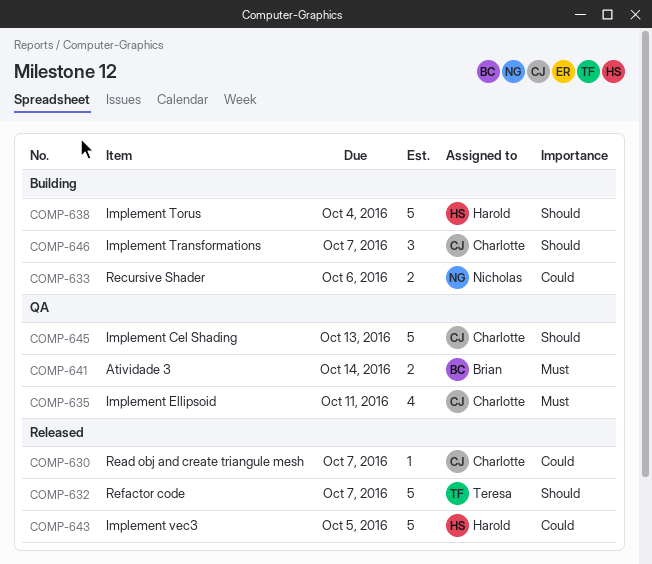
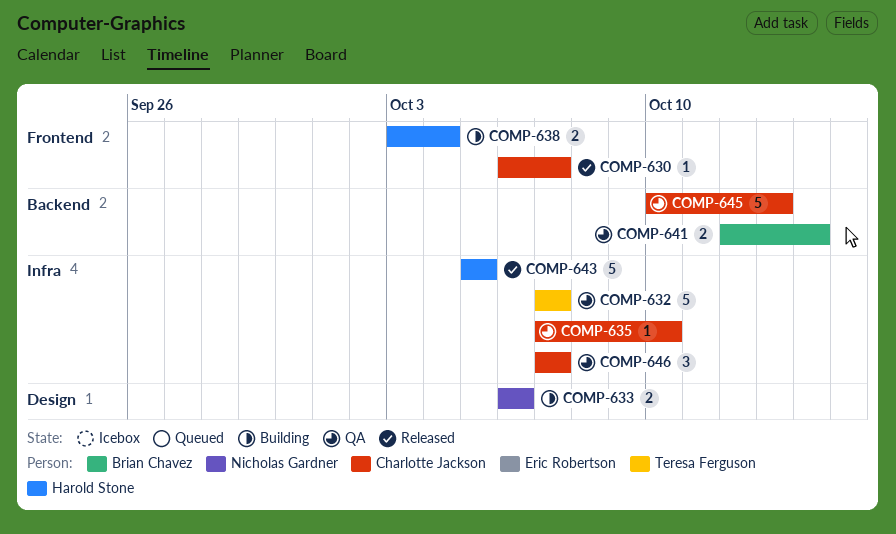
COMP-632, status: Released -> QA
COMP-635, estimate: 4 -> 1
COMP-635, due: Oct 11 -> Oct 10
COMP-638, estimate: 5 -> 2
COMP-646, status: Building -> QA

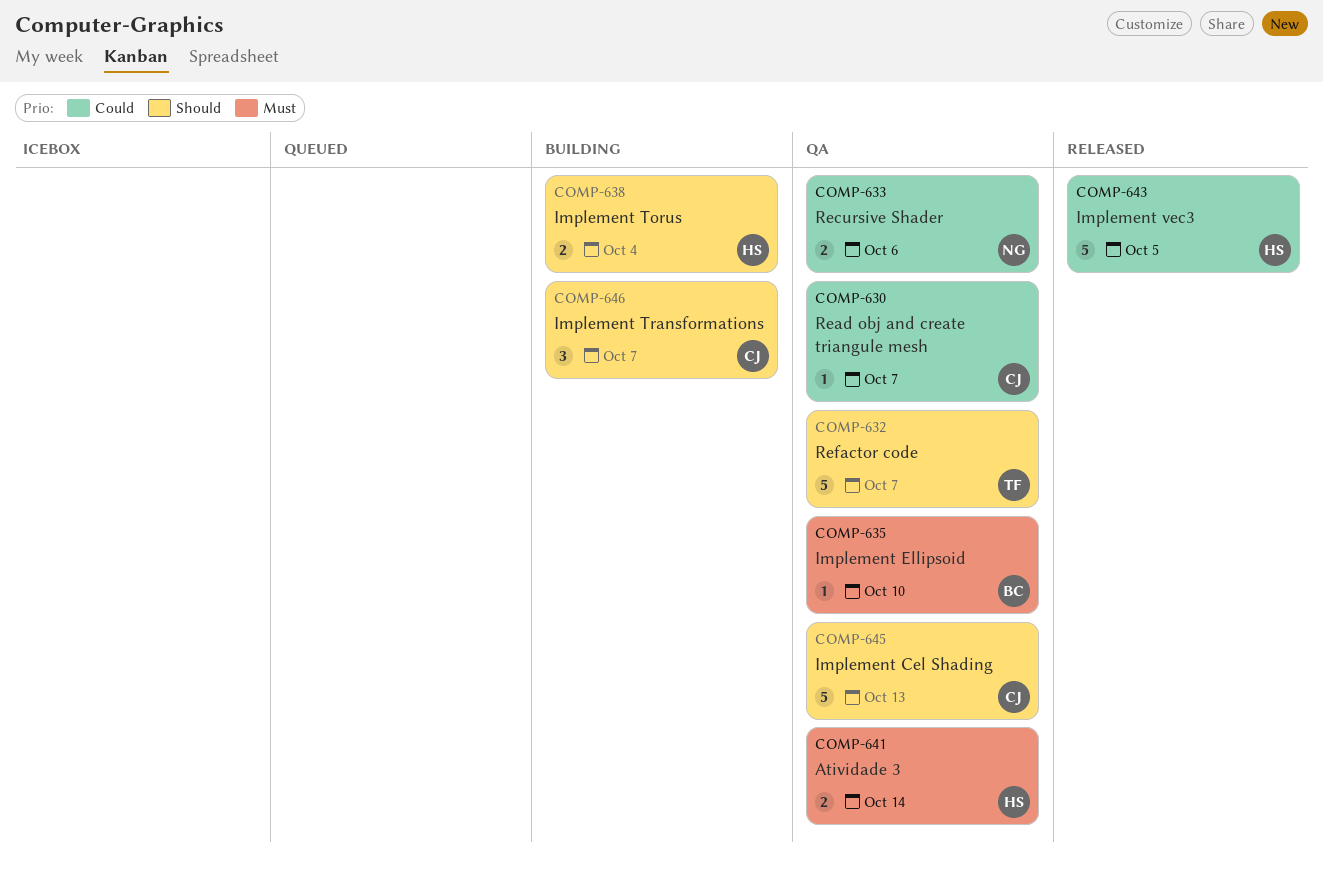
COMP-630, status: Released -> QA
COMP-633, status: Building -> QA
COMP-635, owner: Charlotte Jackson -> Brian Chavez
COMP-641, owner: Brian Chavez -> Harold Stone
COMP-646, status: QA -> Building

